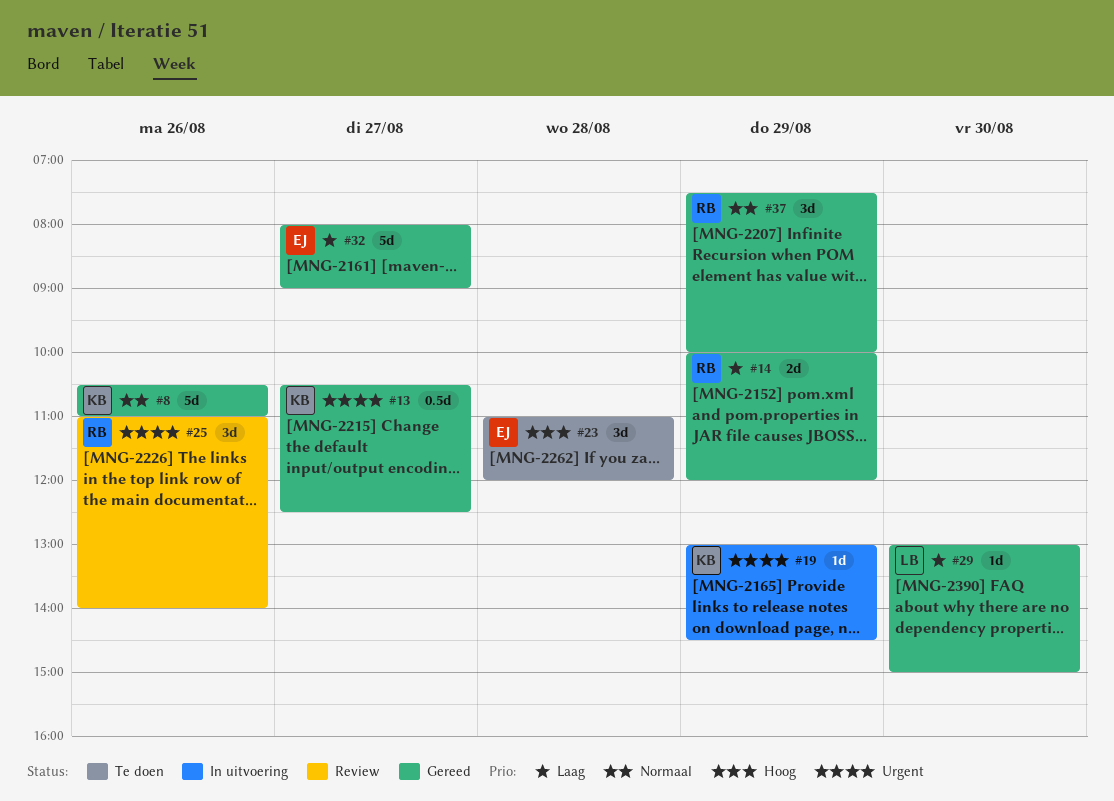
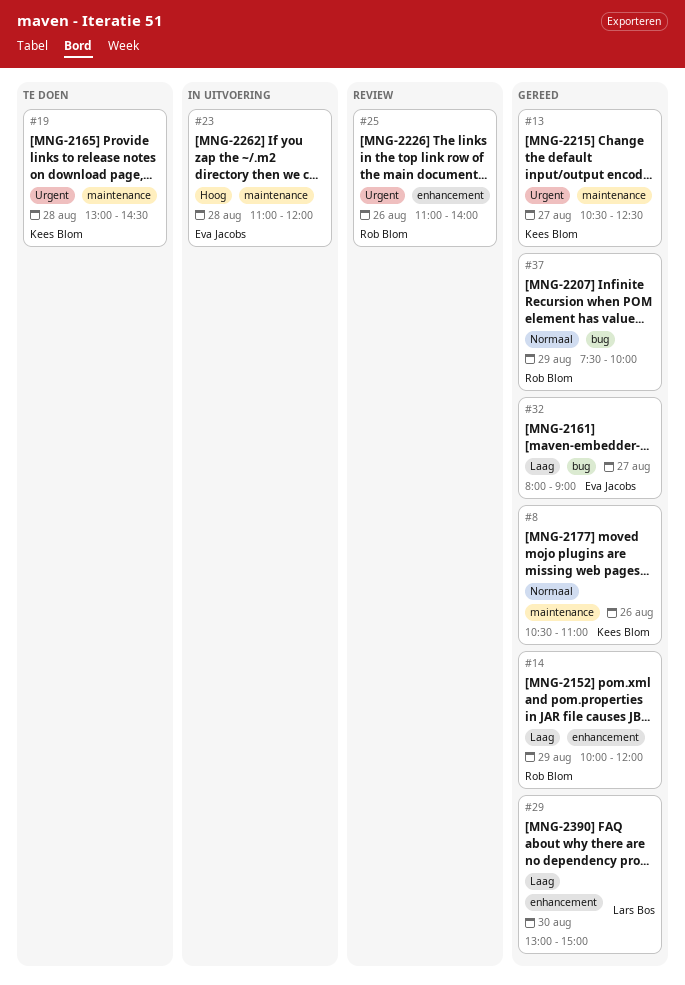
#19, status: In uitvoering -> Te doen
#19, day: Aug 29 -> Aug 28
#23, status: Te doen -> In uitvoering

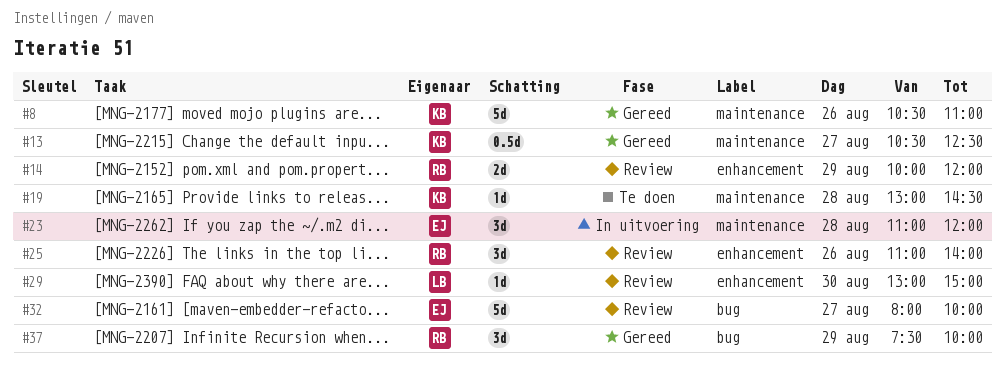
#14, status: Gereed -> Review
#29, status: Gereed -> Review
#32, status: Gereed -> Review
#32, ends: 09:00 -> 10:00

